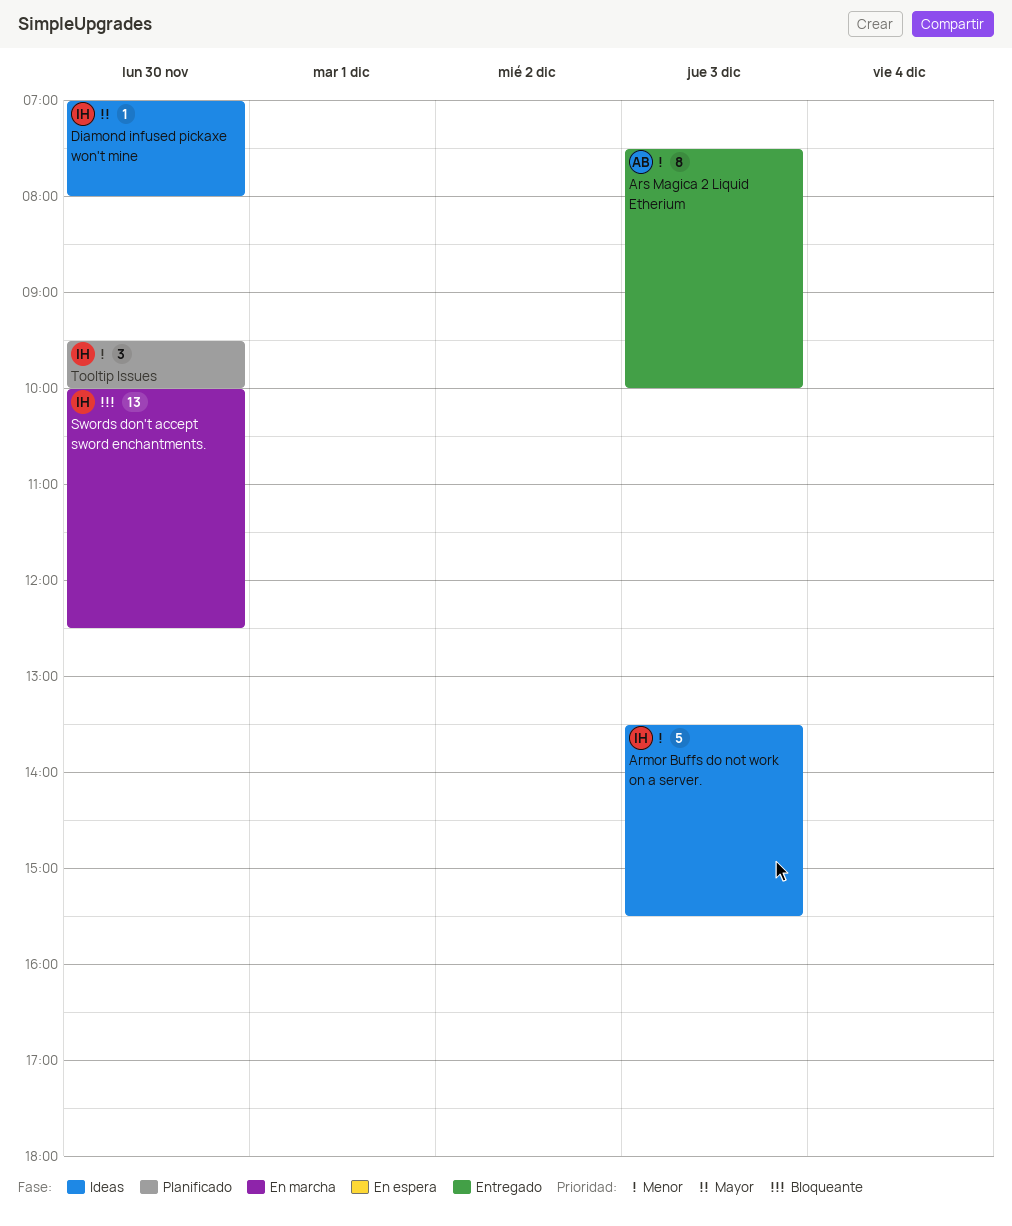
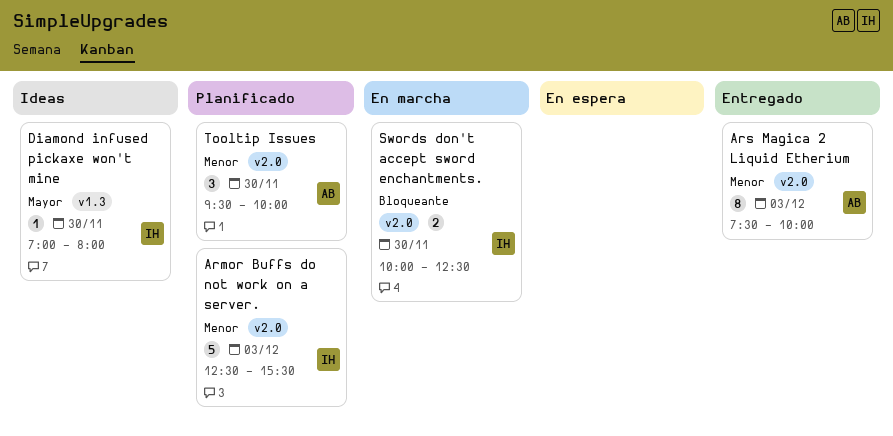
Armor Buffs do not work on a server., status: Ideas -> Planificado
Armor Buffs do not work on a server., begins: 13:30 -> 12:30
Swords don't accept sword enchantments., estimate: 13 -> 2
Tooltip Issues, owner: IH -> AB

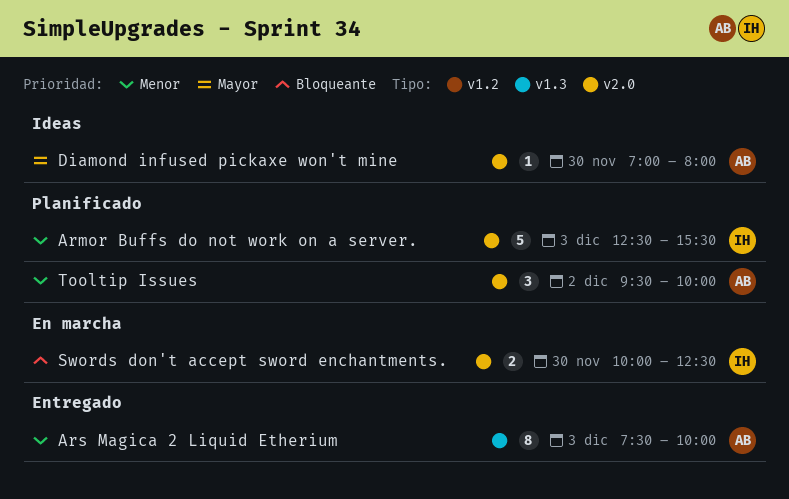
Ars Magica 2 Liquid Etherium, label: v2.0 -> v1.3
Diamond infused pickaxe won't mine, owner: IH -> AB
Diamond infused pickaxe won't mine, label: v1.3 -> v2.0
Tooltip Issues, day: Nov 30 -> Dec 2

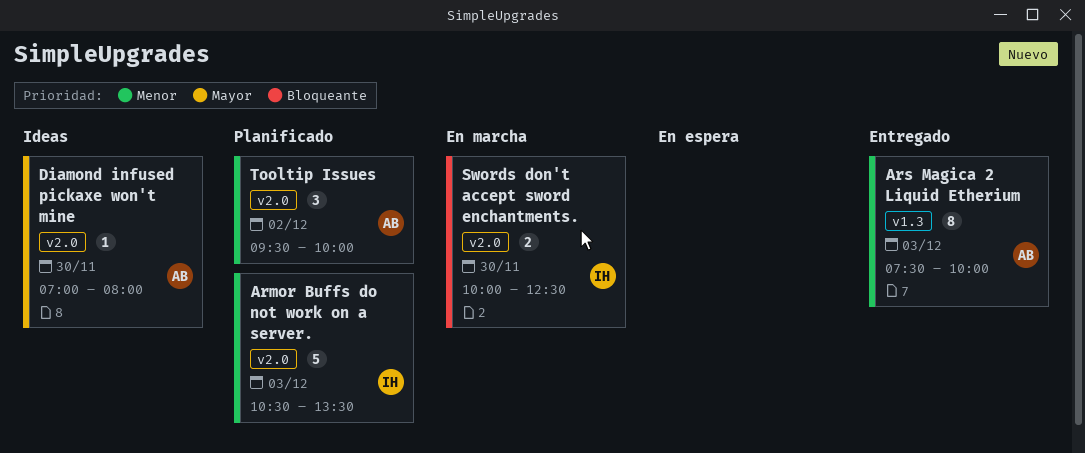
Armor Buffs do not work on a server., begins: 12:30 -> 10:30
Armor Buffs do not work on a server., ends: 15:30 -> 13:30

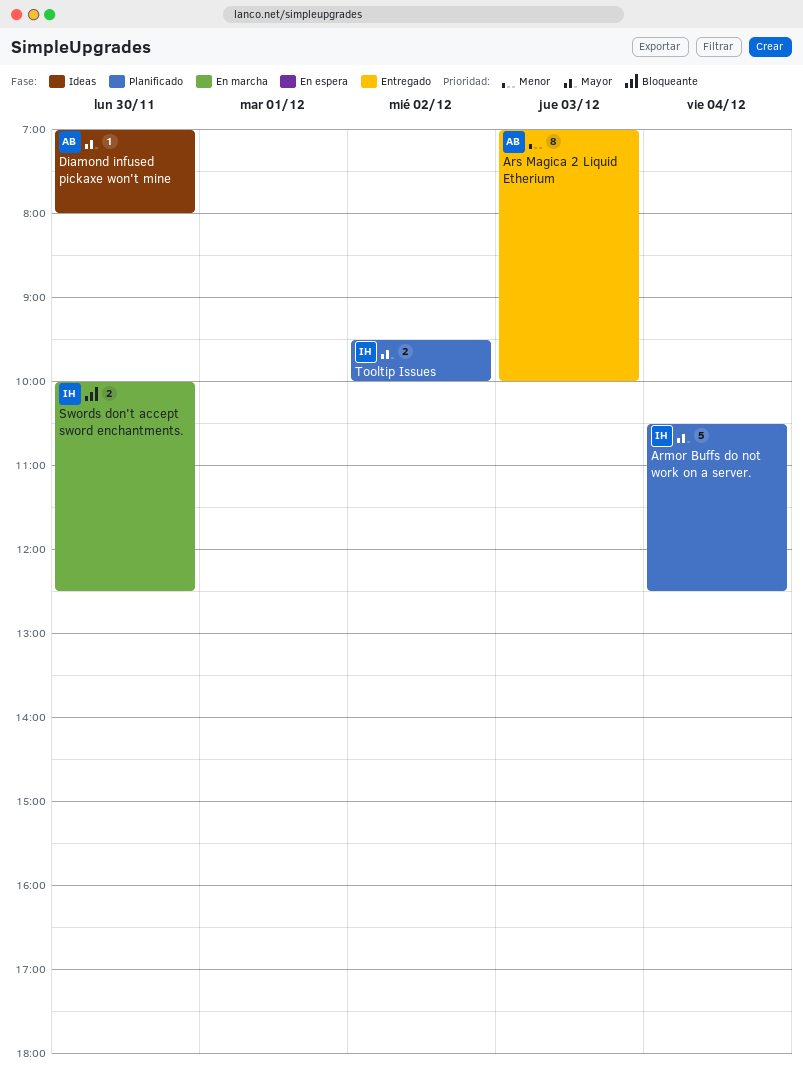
Armor Buffs do not work on a server., priority: Menor -> Mayor
Armor Buffs do not work on a server., day: Dec 3 -> Dec 4
Armor Buffs do not work on a server., ends: 13:30 -> 12:30
Ars Magica 2 Liquid Etherium, begins: 07:30 -> 07:00
Tooltip Issues, owner: AB -> IH
Tooltip Issues, priority: Menor -> Mayor
Tooltip Issues, estimate: 3 -> 2

